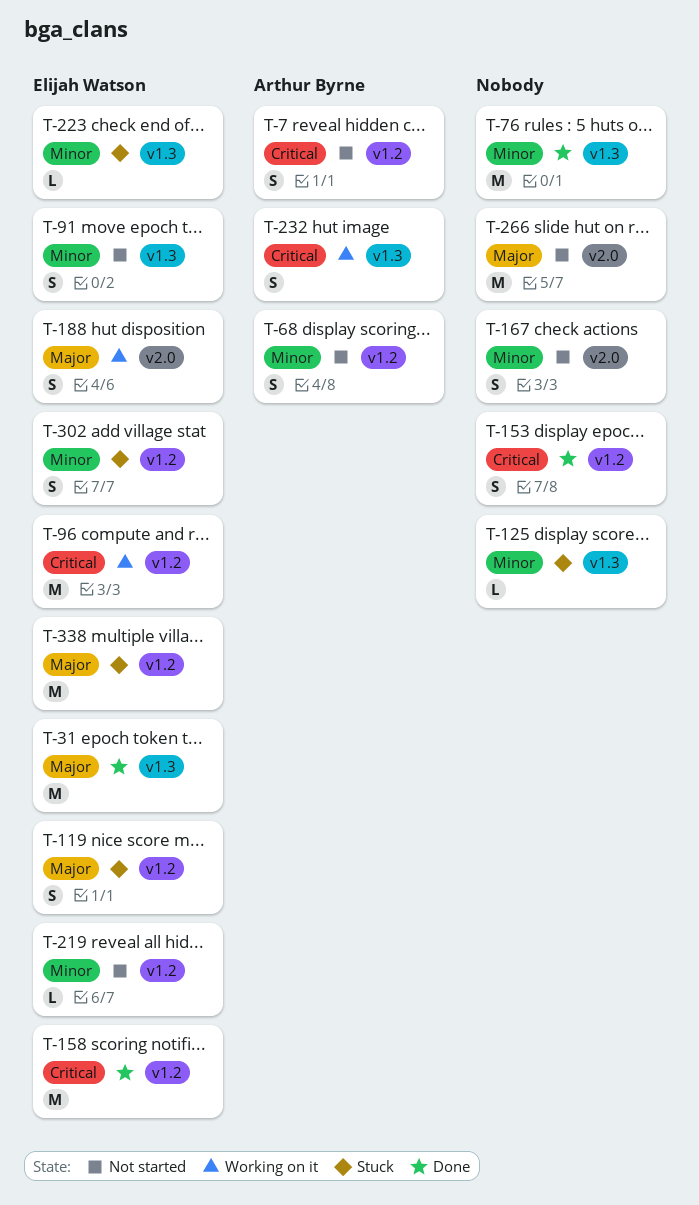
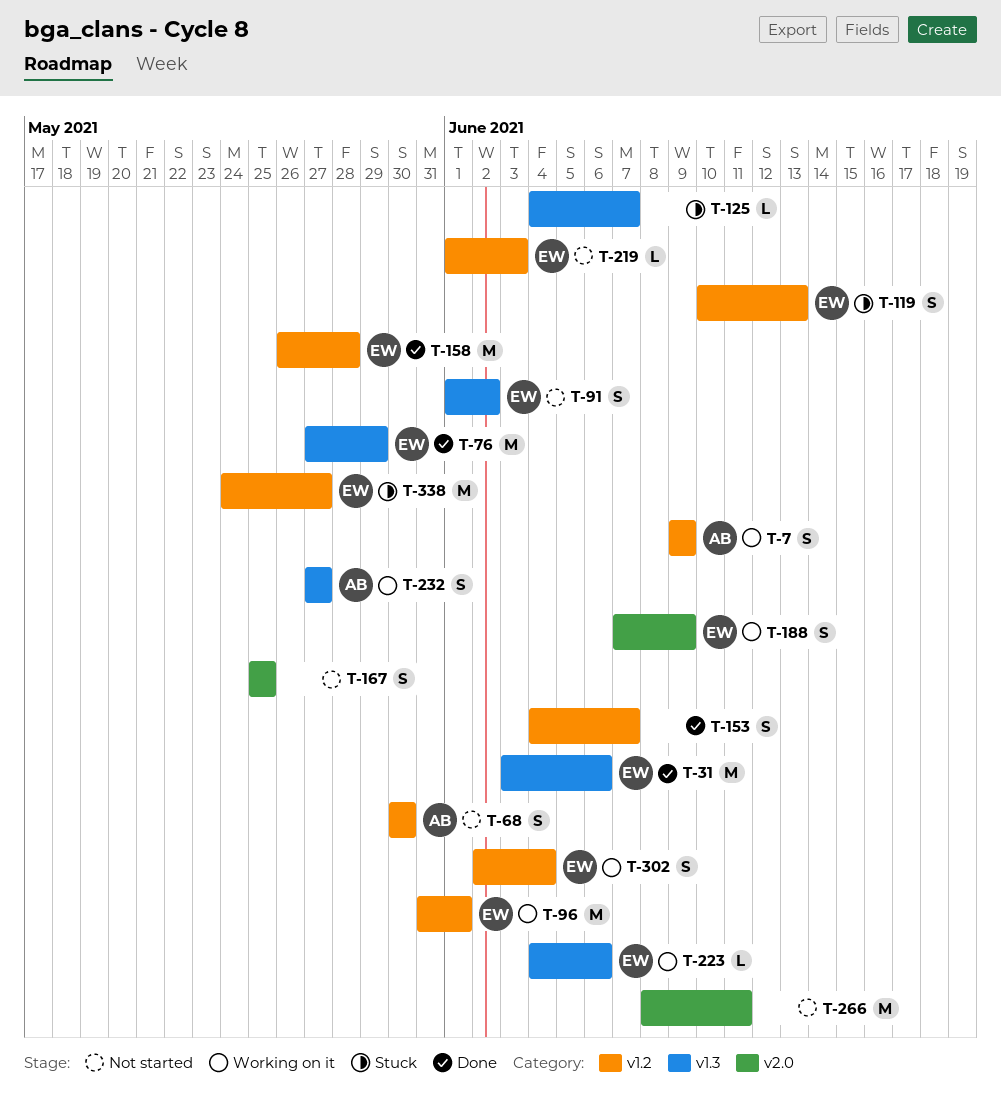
T-7, status: Not started -> Working on it
T-76, owner: none -> Elijah Watson
T-223, status: Stuck -> Working on it
T-302, status: Stuck -> Working on it

